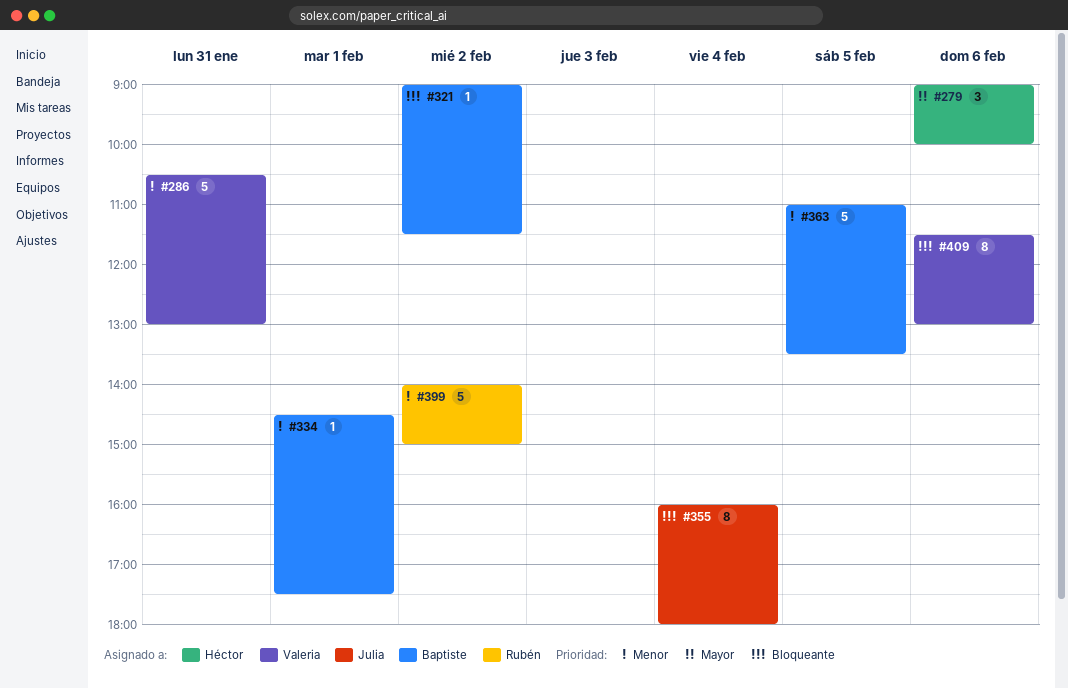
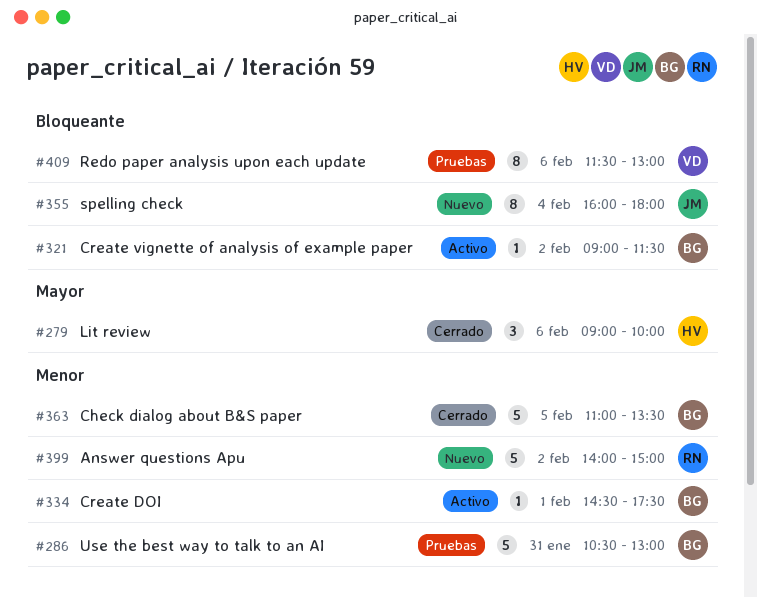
#286, owner: Valeria -> Baptiste

